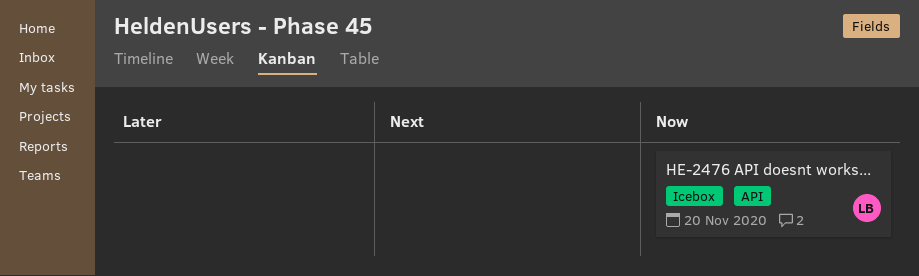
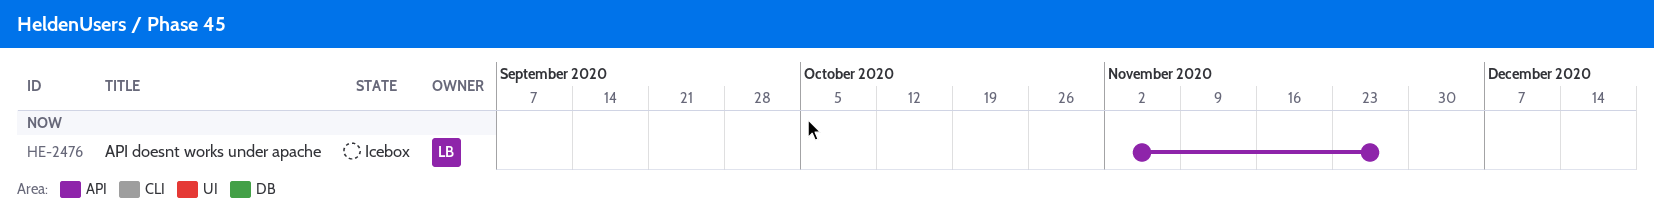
HE-2476, due: Nov 20 -> Nov 27

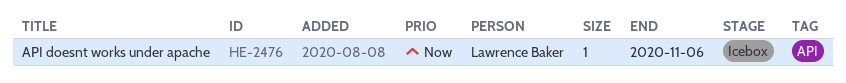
HE-2476, due: Nov 27 -> Nov 6

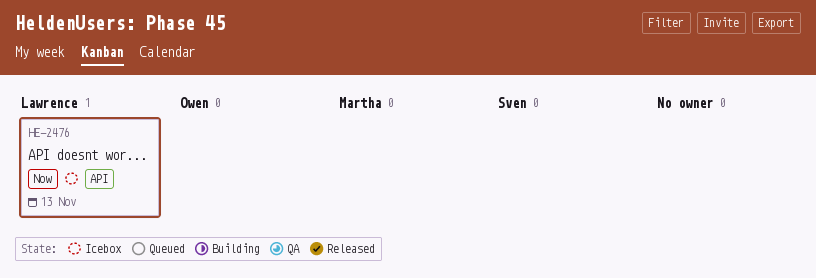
HE-2476, due: Nov 6 -> Nov 13

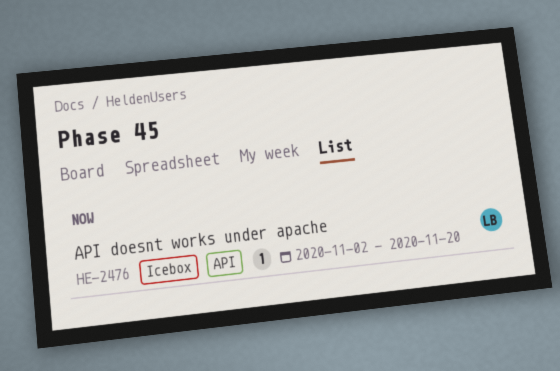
HE-2476, due: Nov 13 -> Nov 20

